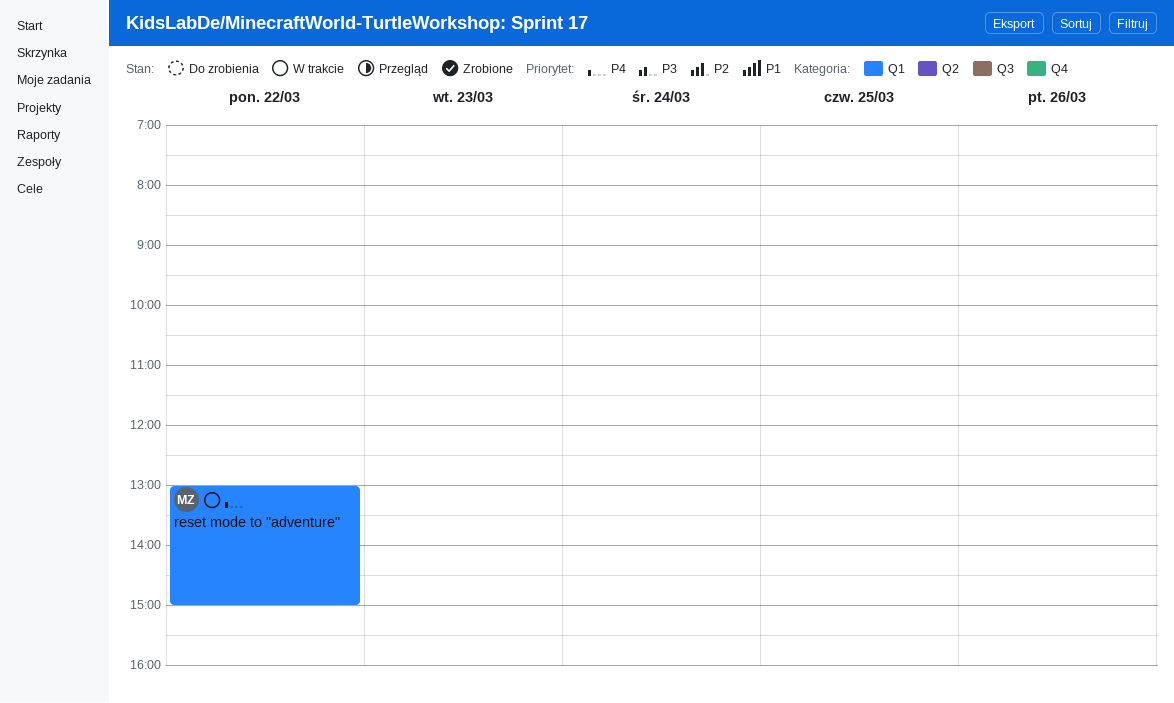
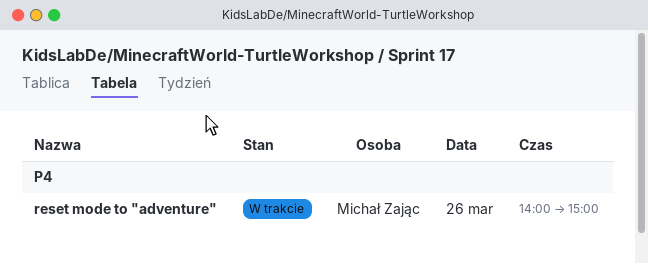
reset mode to "adventure", day: Mar 22 -> Mar 26
reset mode to "adventure", begins: 13:00 -> 14:00

